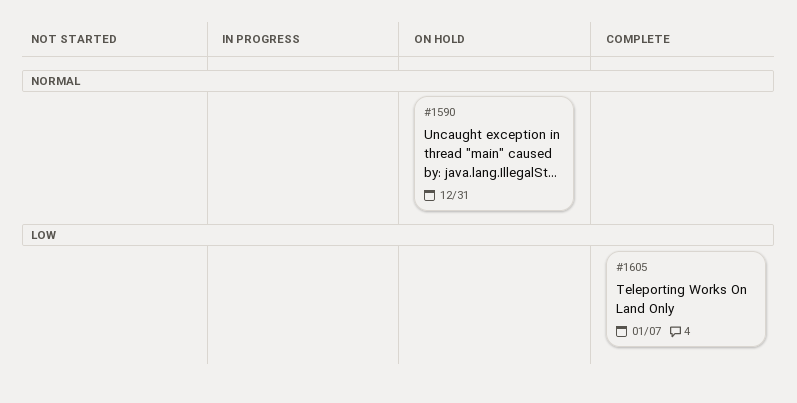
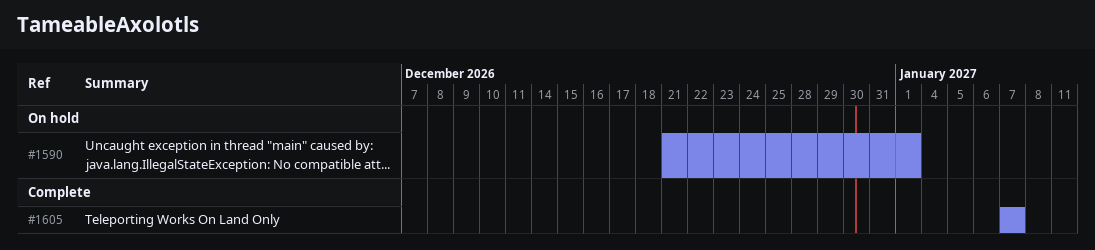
#1590, due: Dec 31 -> Jan 1

